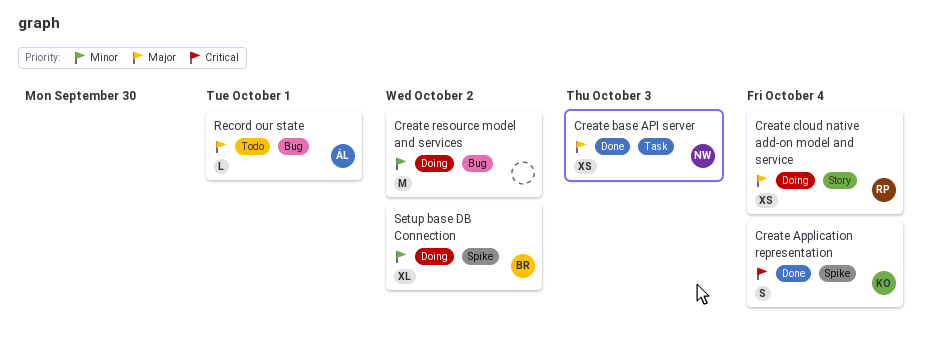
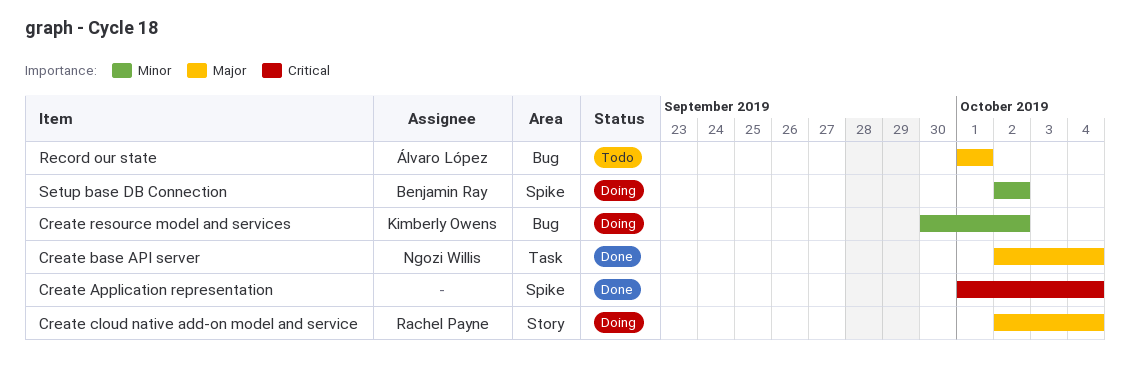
Create Application representation, owner: Kimberly Owens -> none
Create base API server, due: Oct 3 -> Oct 4
Create resource model and services, owner: none -> Kimberly Owens

